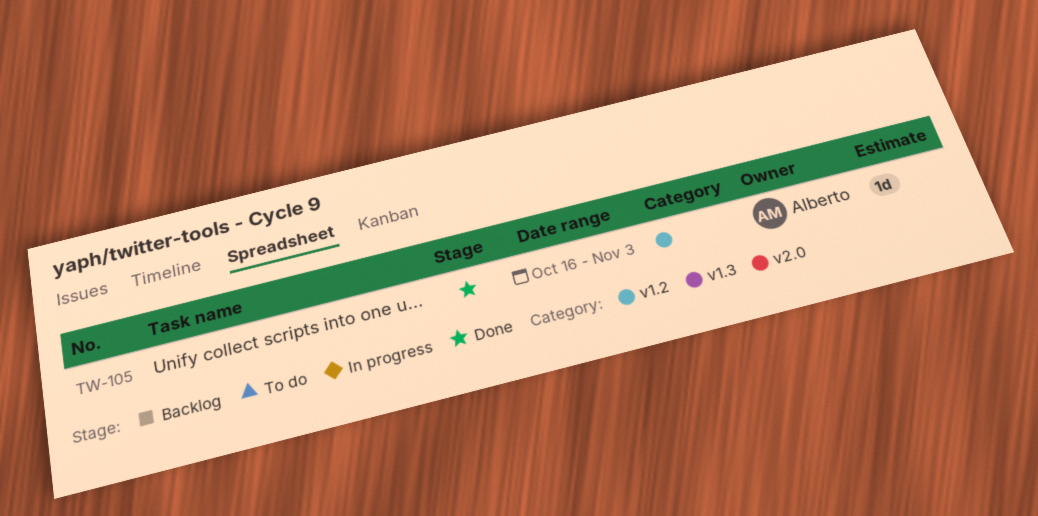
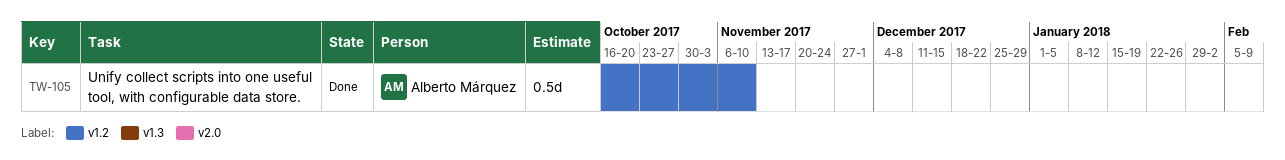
TW-105, estimate: 1d -> 0.5d
TW-105, due: Nov 3 -> Nov 10

